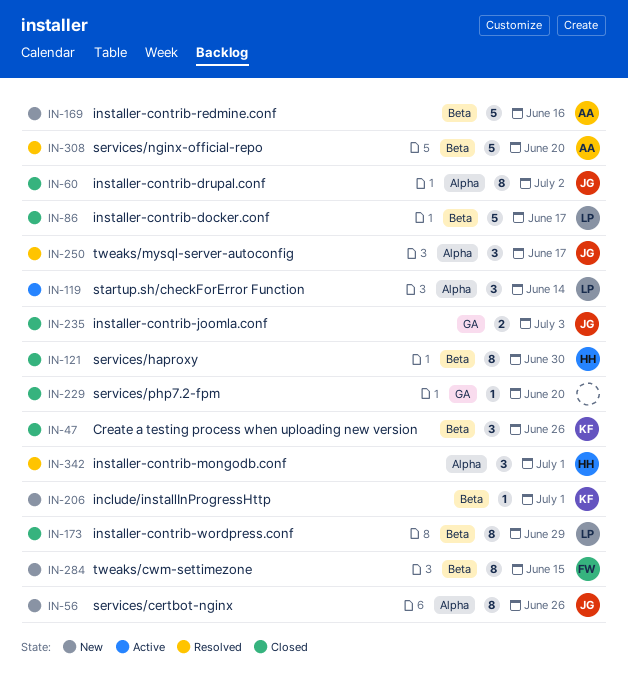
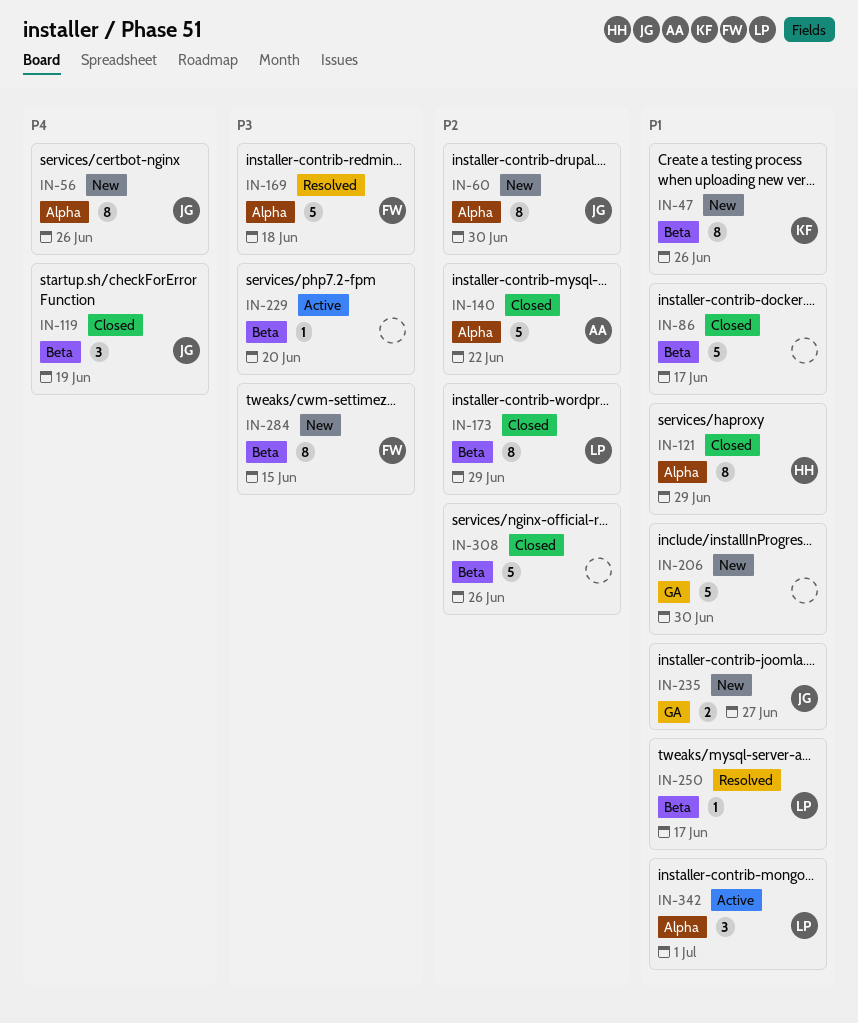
IN-47, status: Closed -> New
IN-47, estimate: 3 -> 8
IN-60, status: Closed -> New
IN-60, due: Jul 2 -> Jun 30
IN-86, owner: LP -> none
IN-119, status: Active -> Closed
IN-119, owner: LP -> JG
IN-119, label: Alpha -> Beta
IN-119, due: Jun 14 -> Jun 19
IN-121, label: Beta -> Alpha
IN-121, due: Jun 30 -> Jun 29
IN-140: none -> present
IN-169, status: New -> Resolved
IN-169, owner: AA -> FW
IN-169, label: Beta -> Alpha
IN-169, due: Jun 16 -> Jun 18
IN-206, owner: KF -> none
IN-206, label: Beta -> GA
IN-206, estimate: 1 -> 5
IN-206, due: Jul 1 -> Jun 30
IN-229, status: Closed -> Active
IN-229, label: GA -> Beta
IN-235, status: Closed -> New
IN-235, due: Jul 3 -> Jun 27
IN-250, owner: JG -> LP
IN-250, label: Alpha -> Beta
IN-250, estimate: 3 -> 1
IN-308, status: Resolved -> Closed
IN-308, owner: AA -> none
IN-308, due: Jun 20 -> Jun 26
IN-342, status: Resolved -> Active
IN-342, owner: HH -> LP

